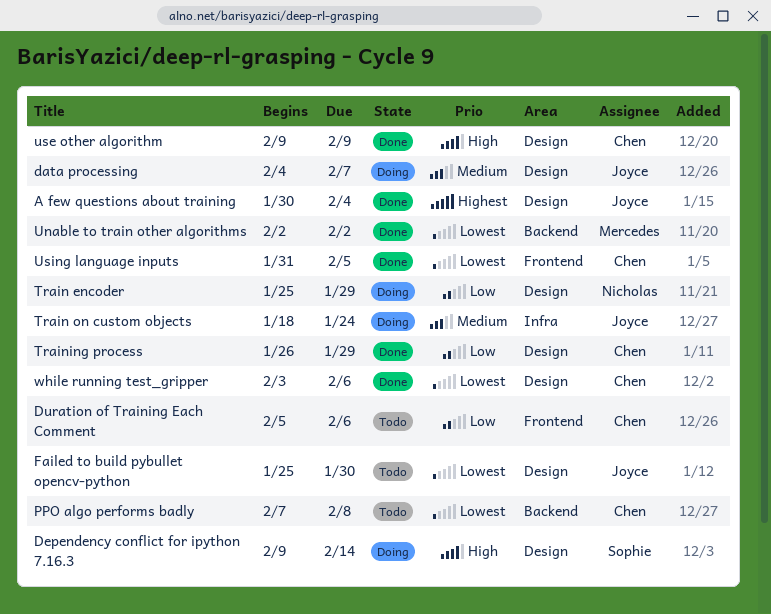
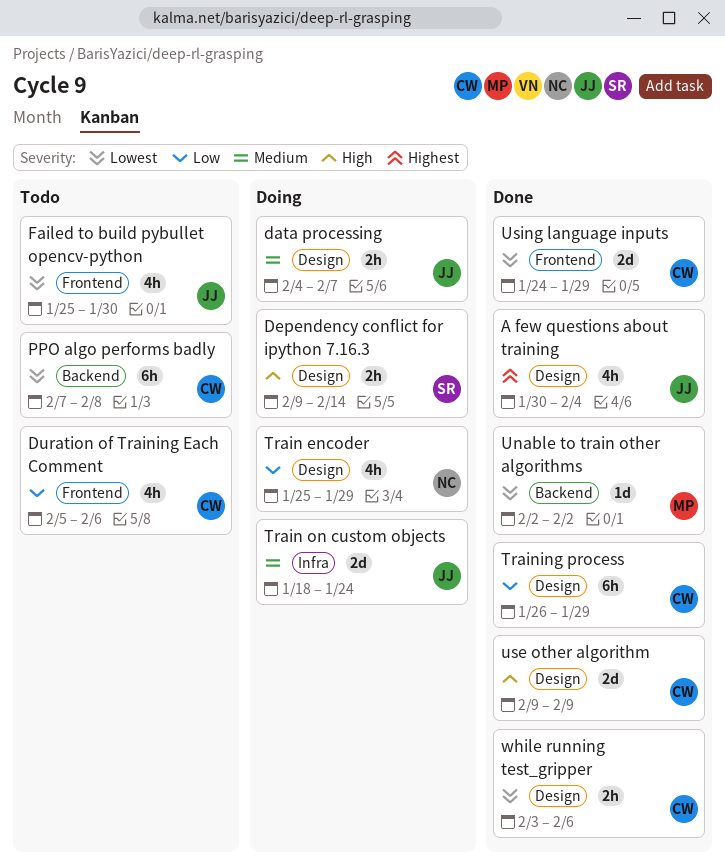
Failed to build pybullet opencv-python, label: Design -> Frontend
Using language inputs, start: Jan 31 -> Jan 24
Using language inputs, due: Feb 5 -> Jan 29

